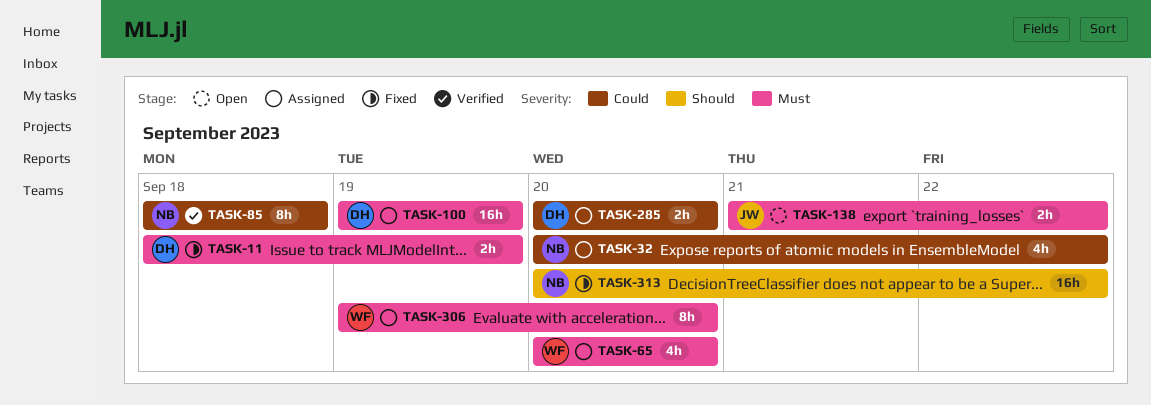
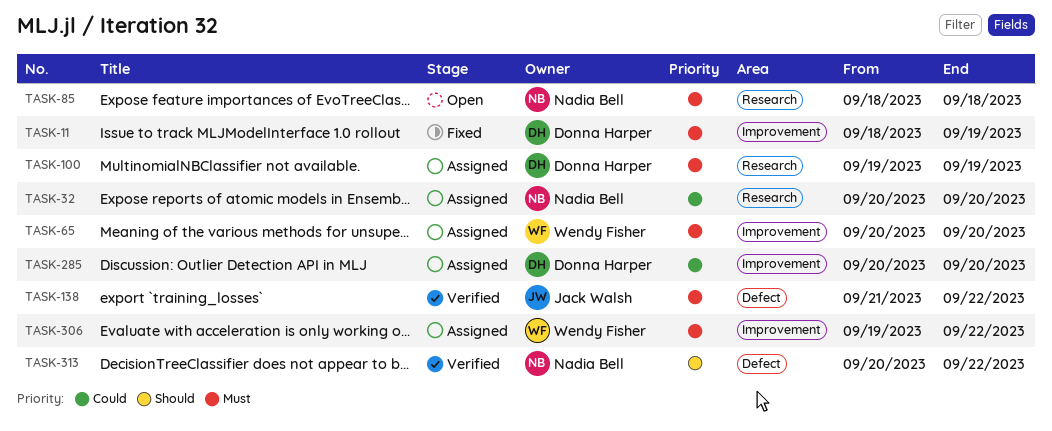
TASK-32, due: Sep 22 -> Sep 20
TASK-85, status: Verified -> Open
TASK-85, priority: Could -> Must
TASK-138, status: Open -> Verified
TASK-306, due: Sep 20 -> Sep 22
TASK-313, status: Fixed -> Verified

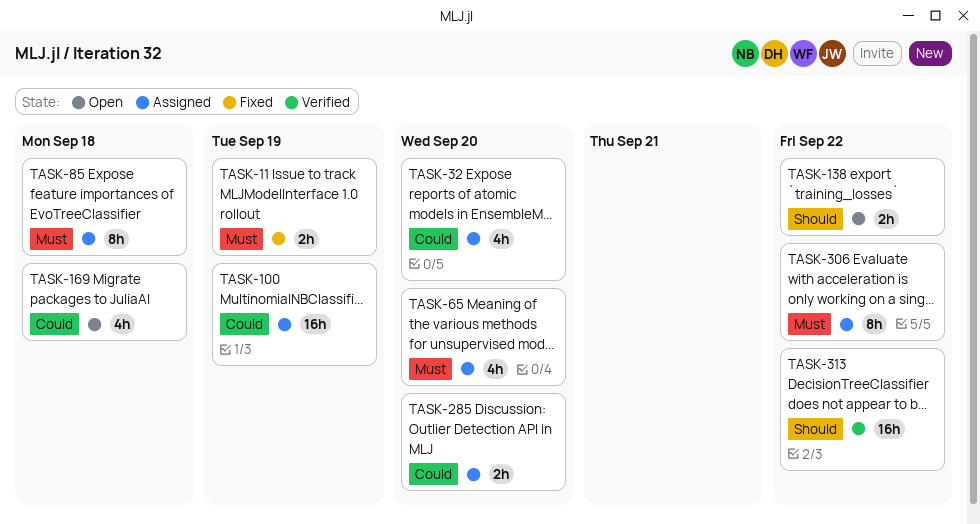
TASK-85, status: Open -> Assigned
TASK-100, priority: Must -> Could
TASK-138, status: Verified -> Open
TASK-138, priority: Must -> Should
TASK-169: none -> present

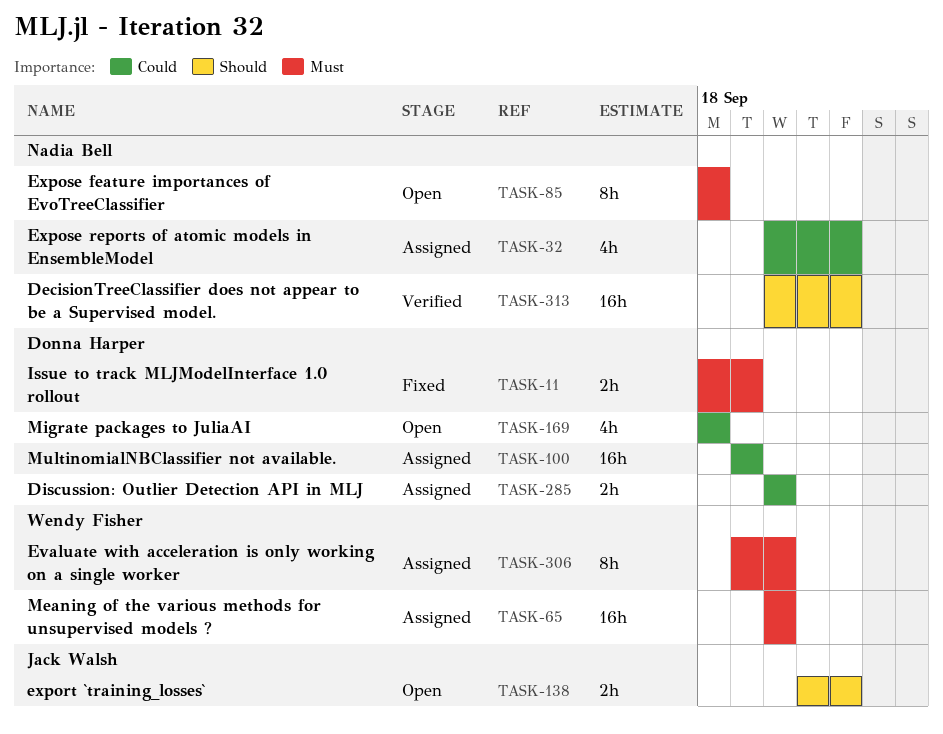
TASK-32, due: Sep 20 -> Sep 22
TASK-65, estimate: 4h -> 16h
TASK-85, status: Assigned -> Open
TASK-306, due: Sep 22 -> Sep 20

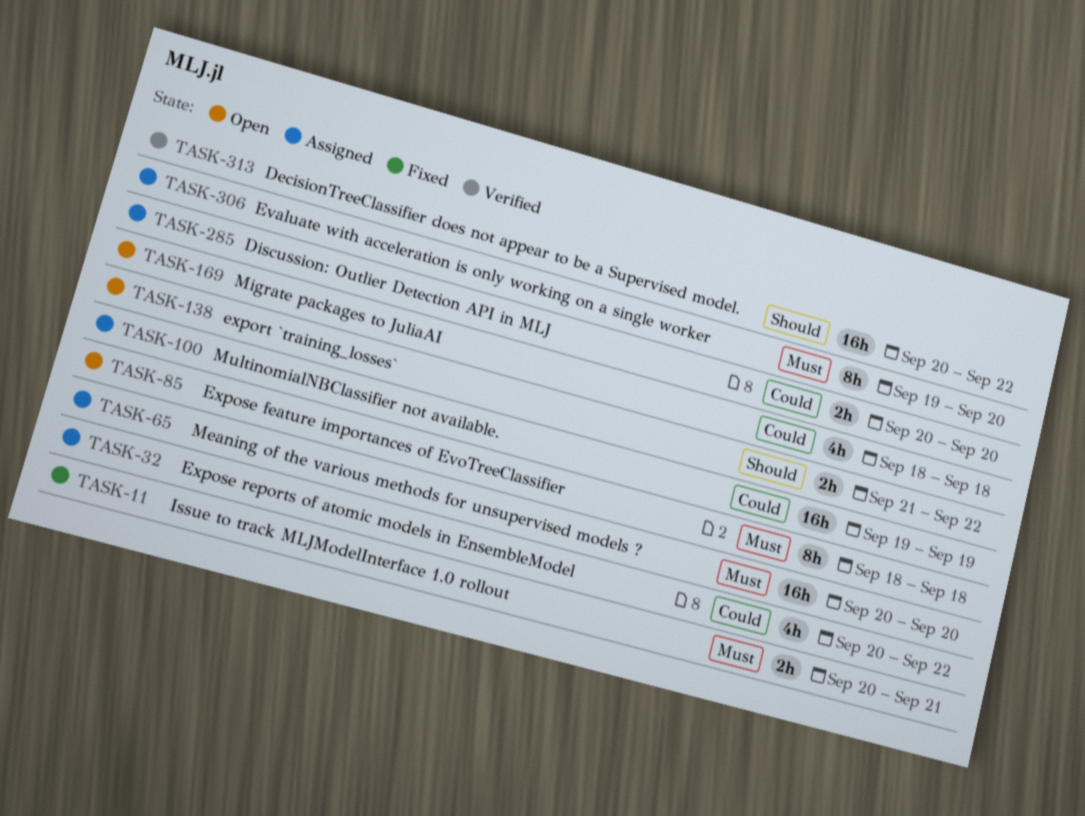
TASK-11, start: Sep 18 -> Sep 20
TASK-11, due: Sep 19 -> Sep 21

